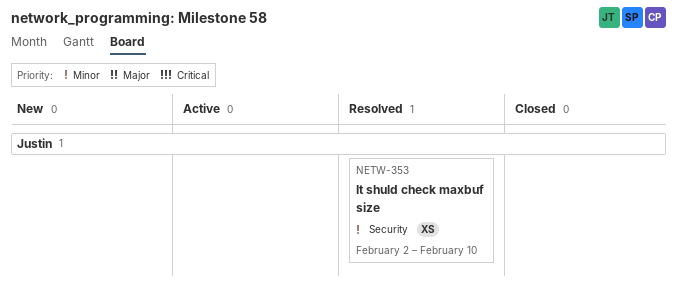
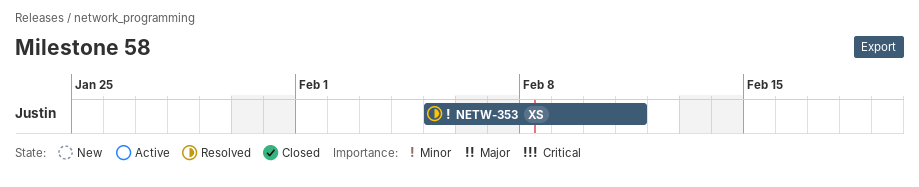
NETW-353, start: Feb 2 -> Feb 5
NETW-353, due: Feb 10 -> Feb 11

